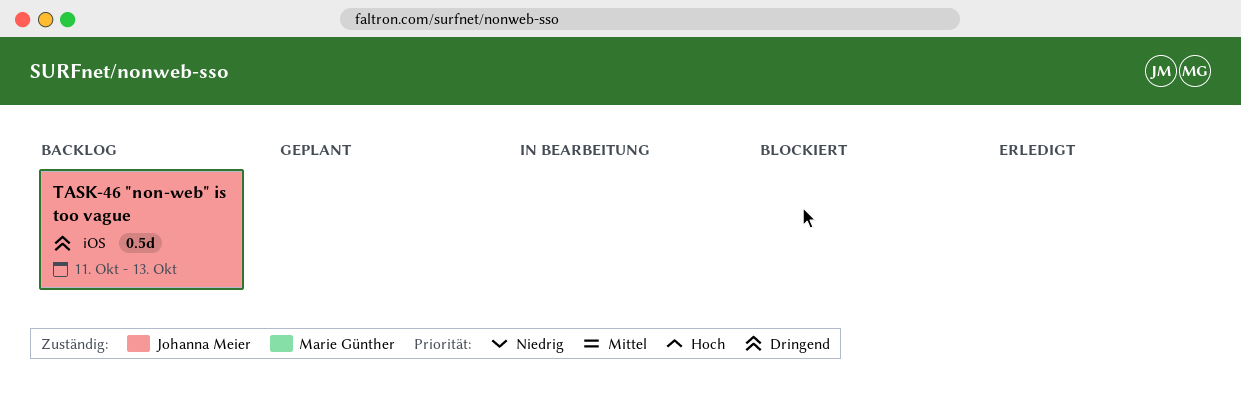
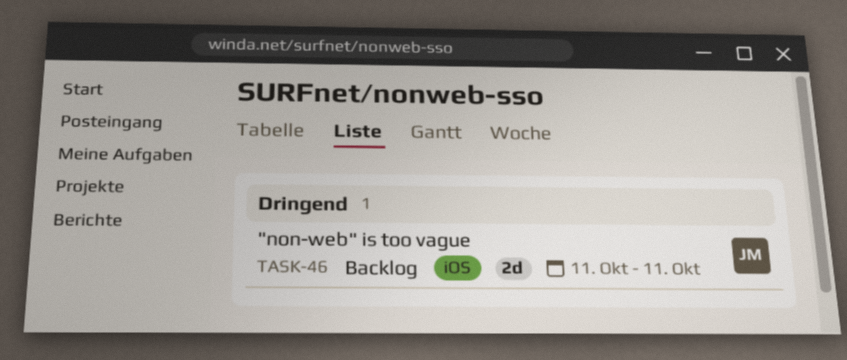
TASK-46, estimate: 0.5d -> 2d
TASK-46, due: Oct 13 -> Oct 11

